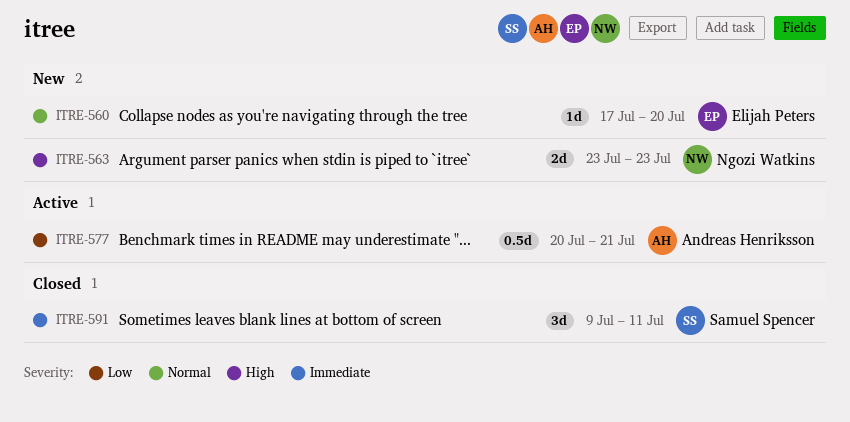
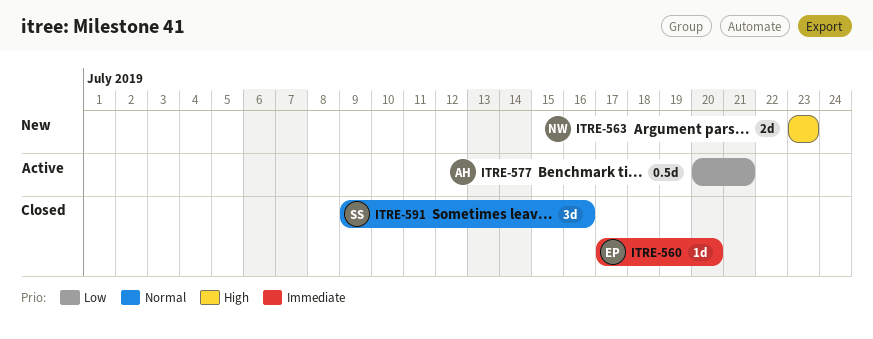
ITRE-560, status: New -> Closed
ITRE-560, priority: Normal -> Immediate
ITRE-591, priority: Immediate -> Normal
ITRE-591, due: Jul 11 -> Jul 16

